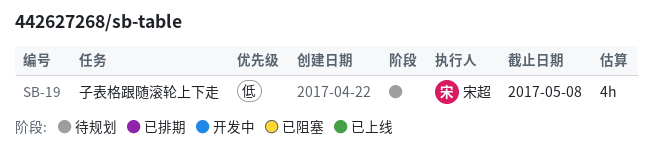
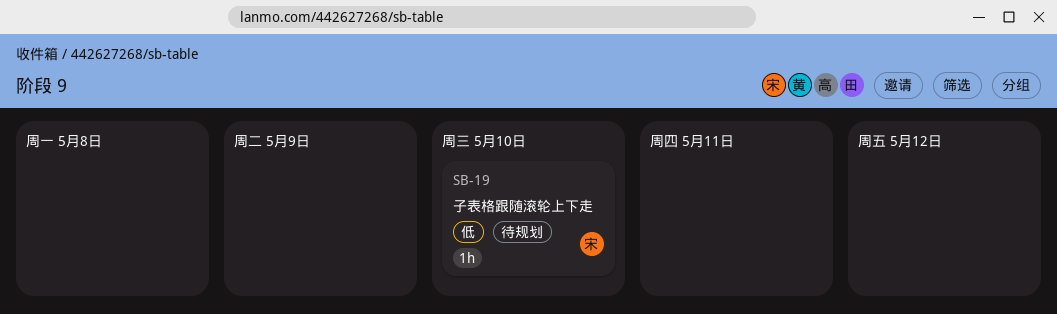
SB-19, estimate: 4h -> 1h
SB-19, due: May 8 -> May 10

